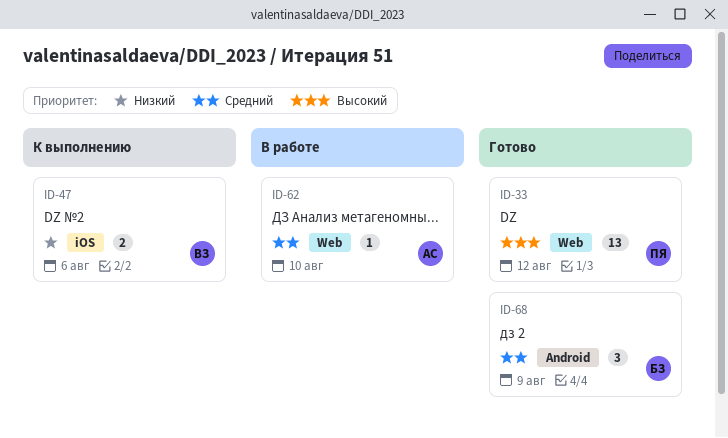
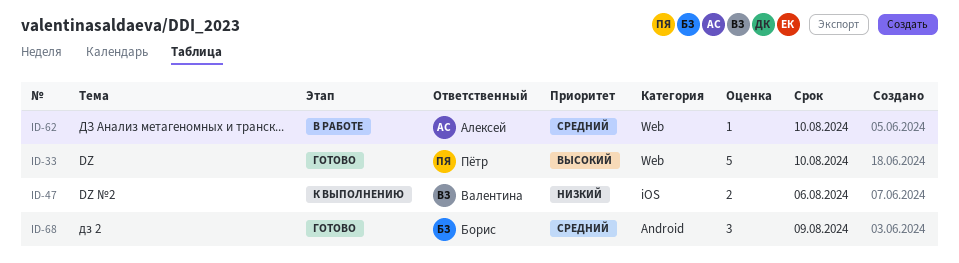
ID-33, estimate: 13 -> 5
ID-33, due: Aug 12 -> Aug 10

